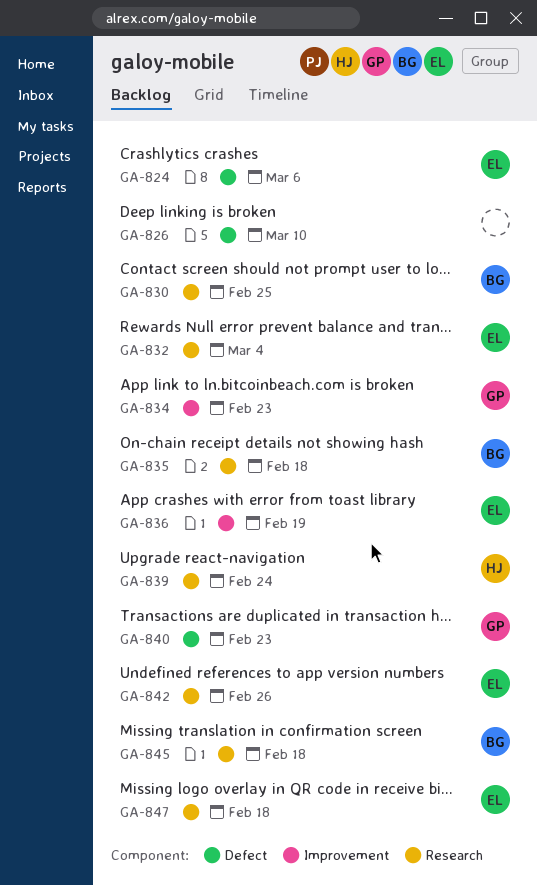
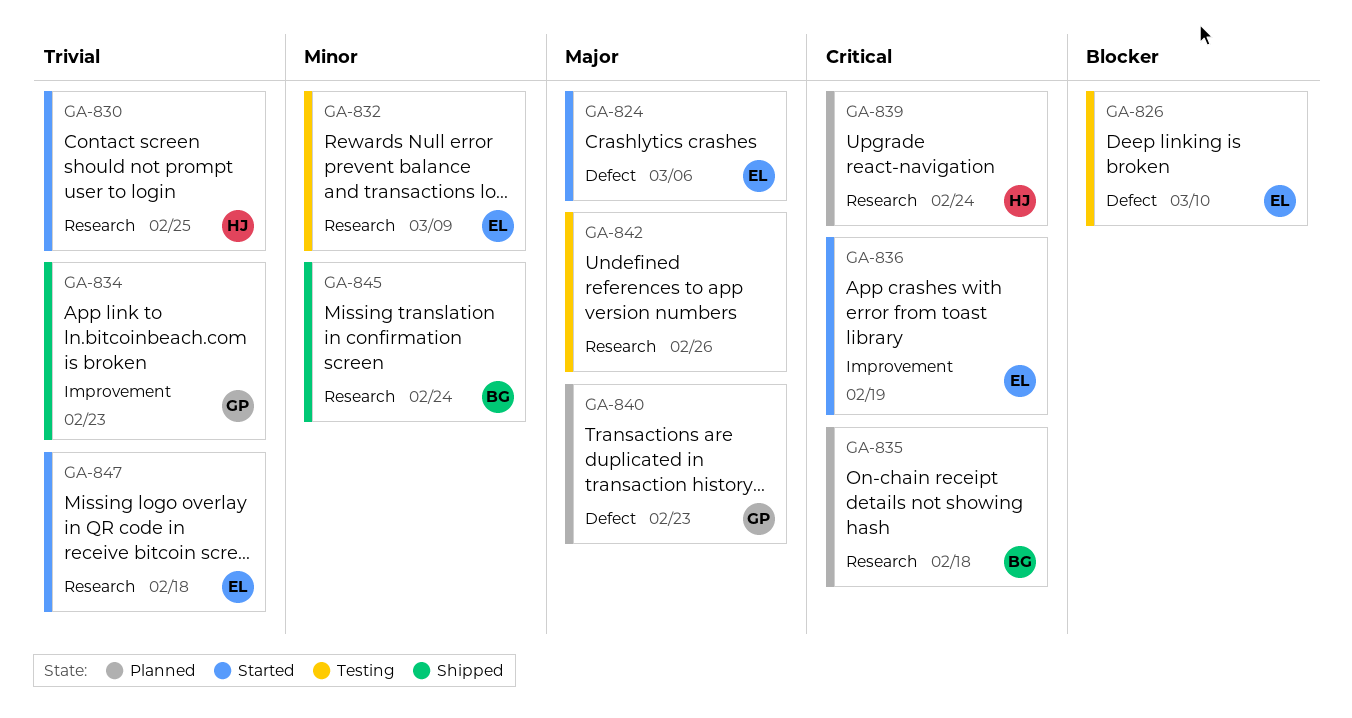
GA-826, owner: none -> EL
GA-830, owner: BG -> HJ
GA-832, due: Mar 4 -> Mar 9
GA-842, owner: EL -> none
GA-845, due: Feb 18 -> Feb 24

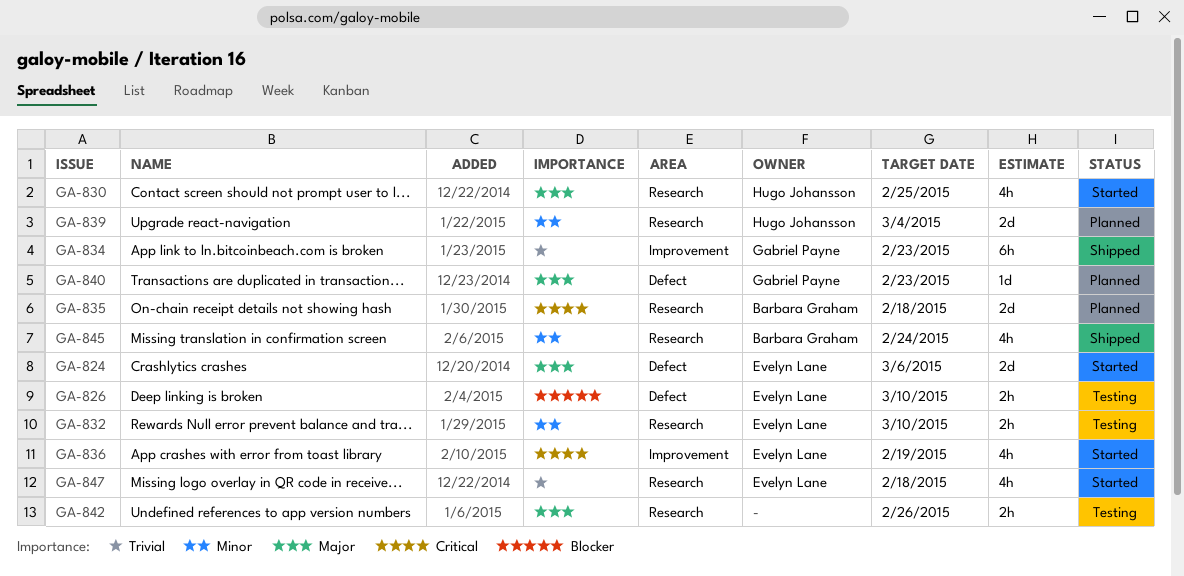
GA-830, priority: Trivial -> Major
GA-832, due: Mar 9 -> Mar 10
GA-839, priority: Critical -> Minor
GA-839, due: Feb 24 -> Mar 4

